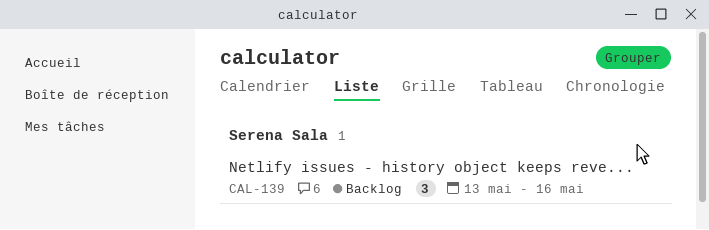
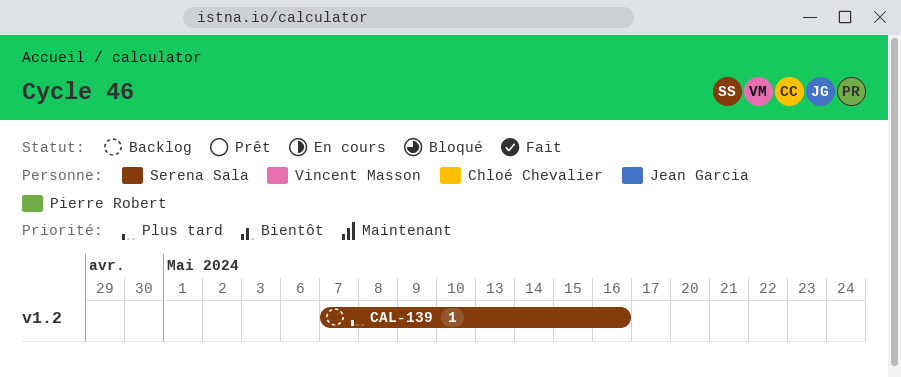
CAL-139, estimate: 3 -> 1
CAL-139, start: May 13 -> May 7

